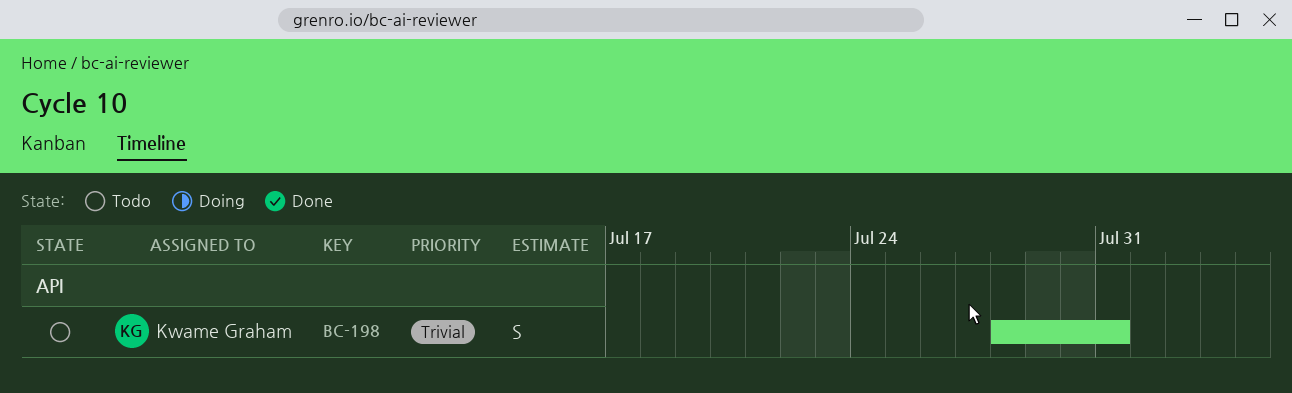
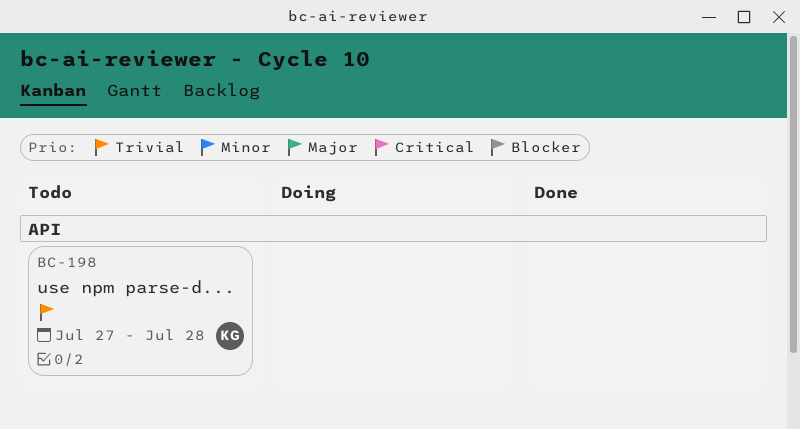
BC-198, start: Jul 28 -> Jul 27
BC-198, due: Jul 31 -> Jul 28

